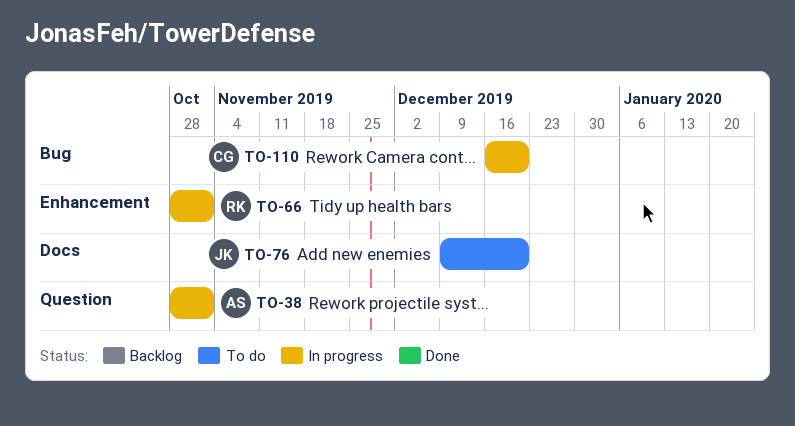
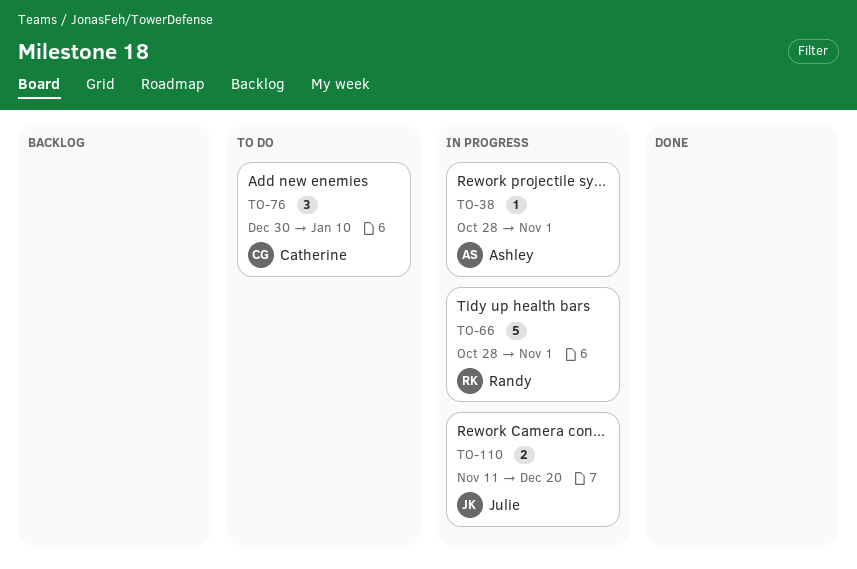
TO-76, owner: Julie -> Catherine
TO-76, start: Dec 9 -> Dec 30
TO-76, due: Dec 20 -> Jan 10
TO-110, owner: Catherine -> Julie
TO-110, start: Dec 16 -> Nov 11

